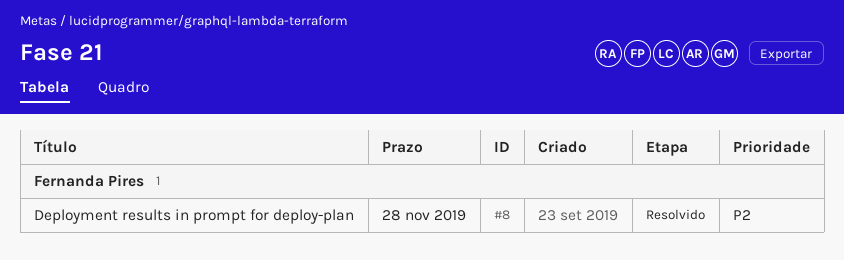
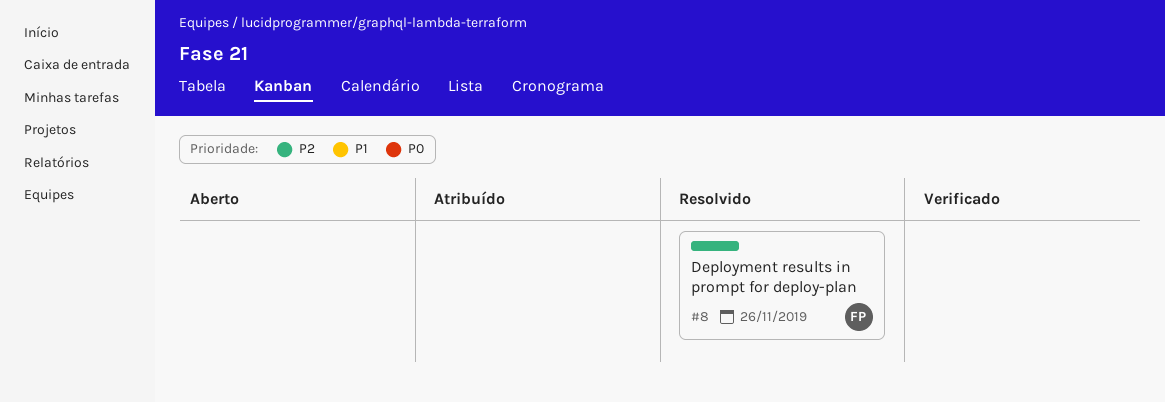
#8, due: Nov 28 -> Nov 26

